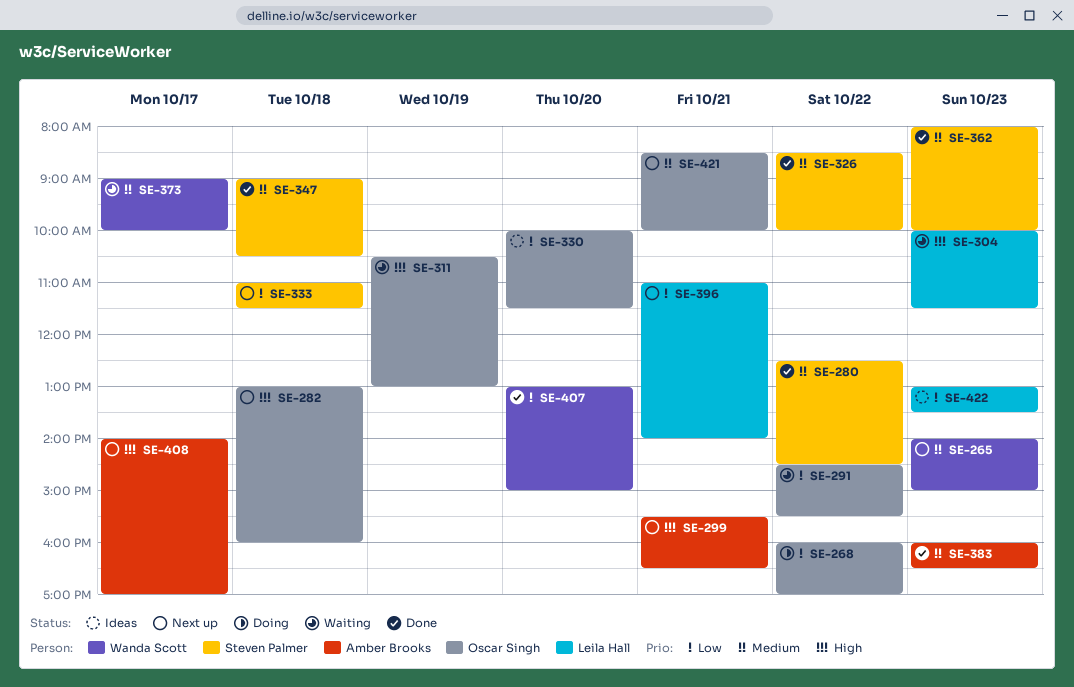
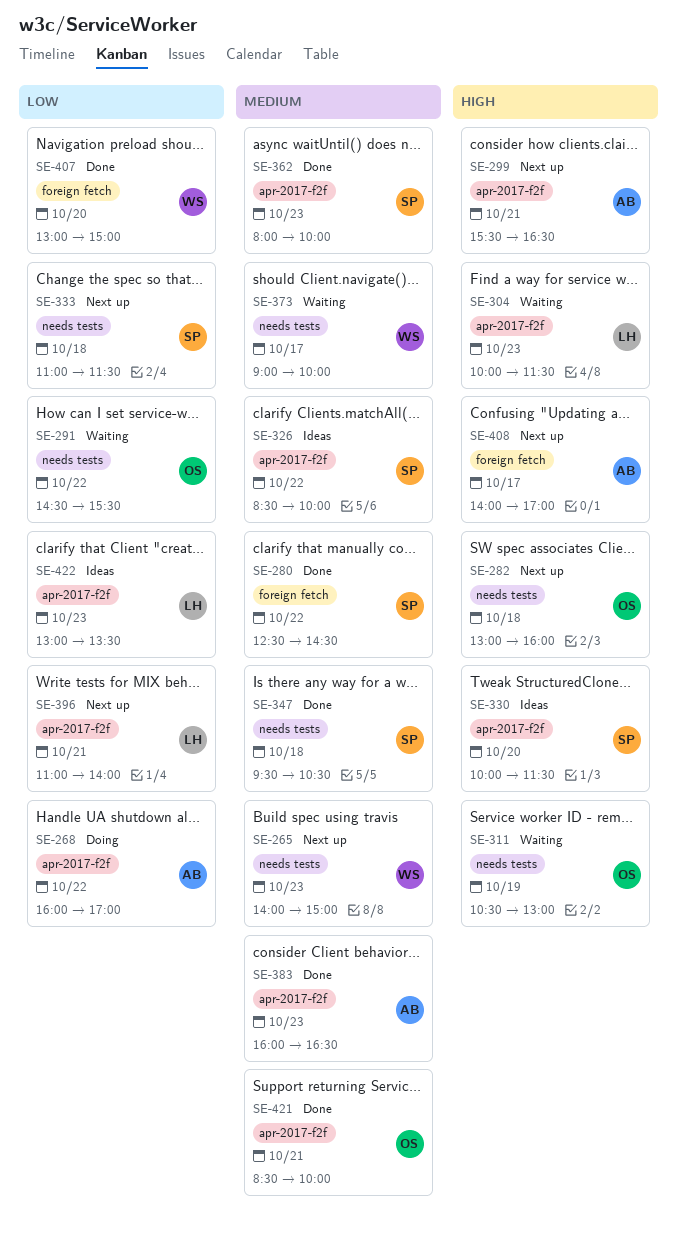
SE-268, owner: Oscar Singh -> Amber Brooks
SE-326, status: Done -> Ideas
SE-330, owner: Oscar Singh -> Steven Palmer
SE-330, priority: Low -> High
SE-347, begins: 09:00 -> 09:30
SE-421, status: Next up -> Done

